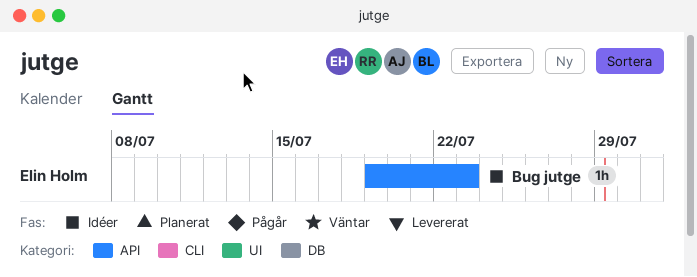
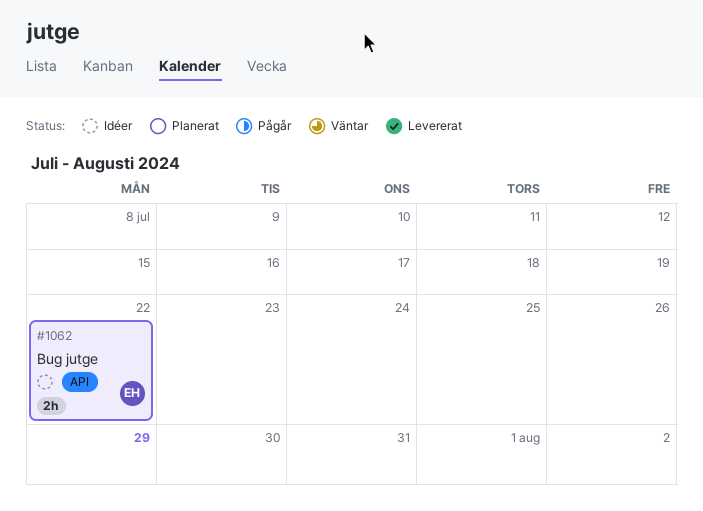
Bug jutge, estimate: 1h -> 2h
Bug jutge, due: Jul 23 -> Jul 22

